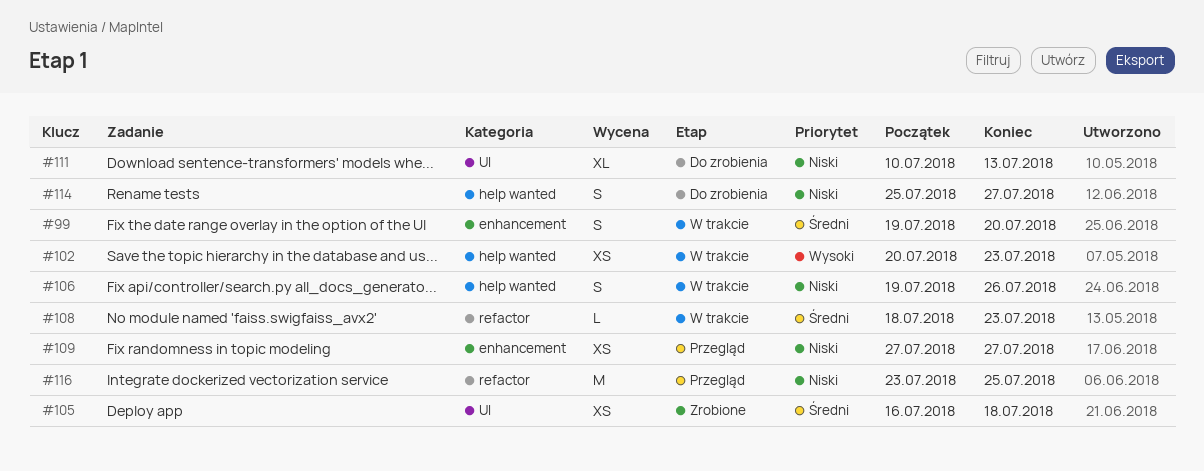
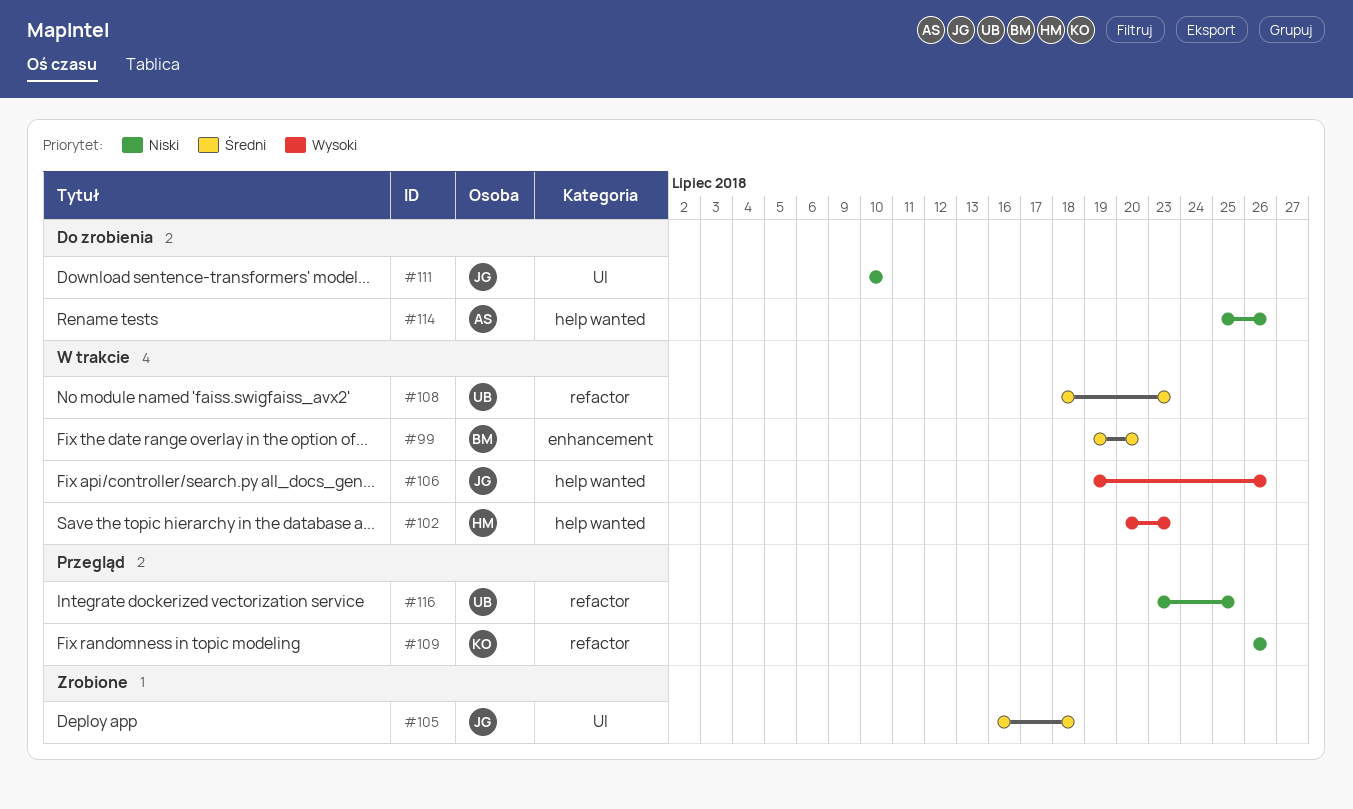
#106, priority: Niski -> Wysoki
#109, label: enhancement -> refactor
#109, start: Jul 27 -> Jul 26
#109, due: Jul 27 -> Jul 26
#111, due: Jul 13 -> Jul 10
#114, due: Jul 27 -> Jul 26

